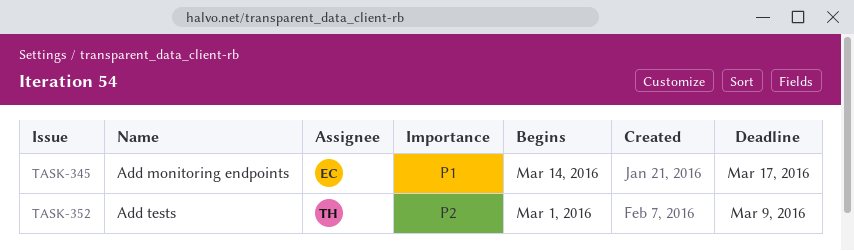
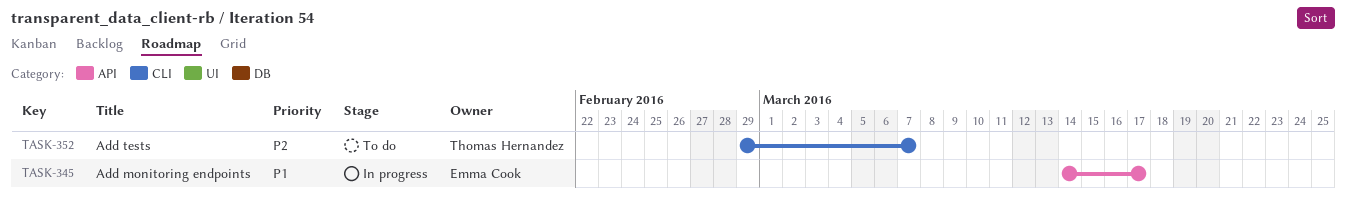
TASK-352, start: Mar 1 -> Feb 29
TASK-352, due: Mar 9 -> Mar 7

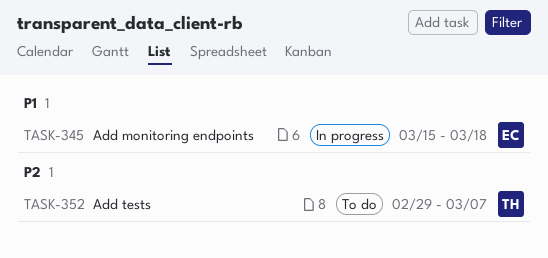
TASK-345, start: Mar 14 -> Mar 15
TASK-345, due: Mar 17 -> Mar 18

